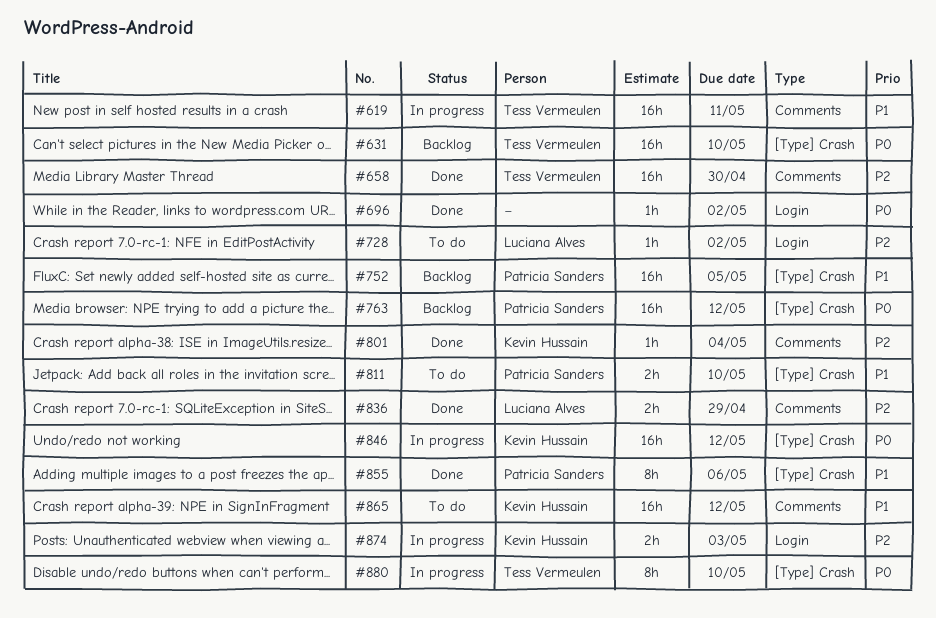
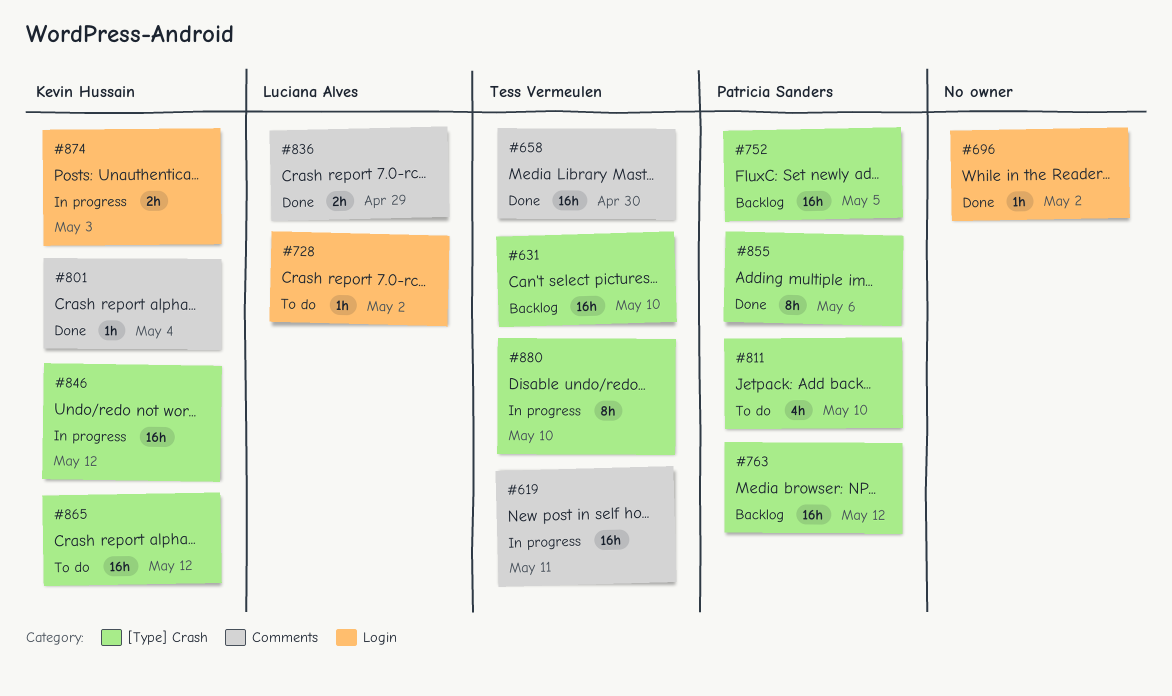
#811, estimate: 2h -> 4h
#865, label: Comments -> [Type] Crash

